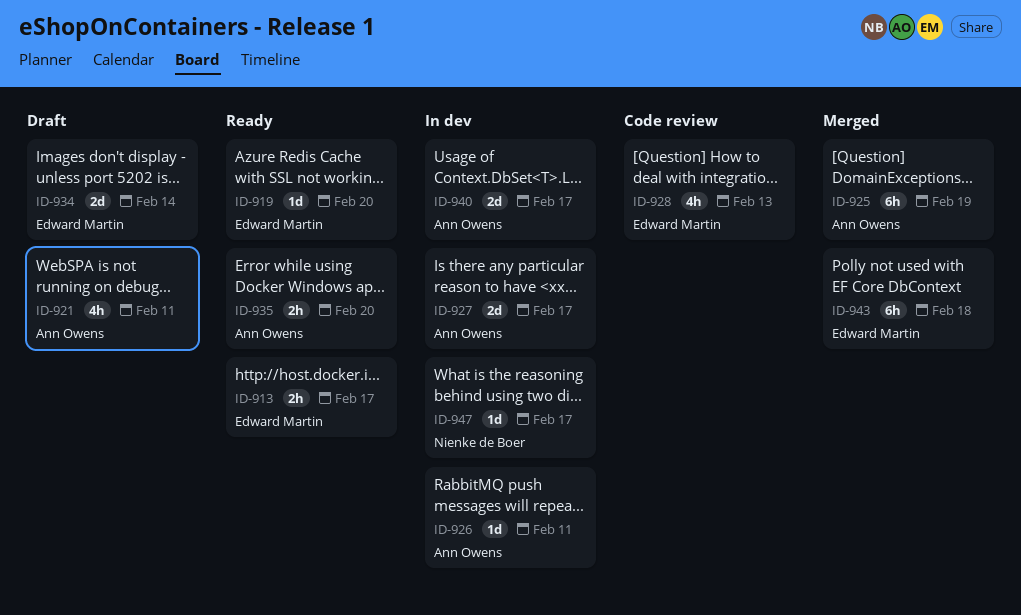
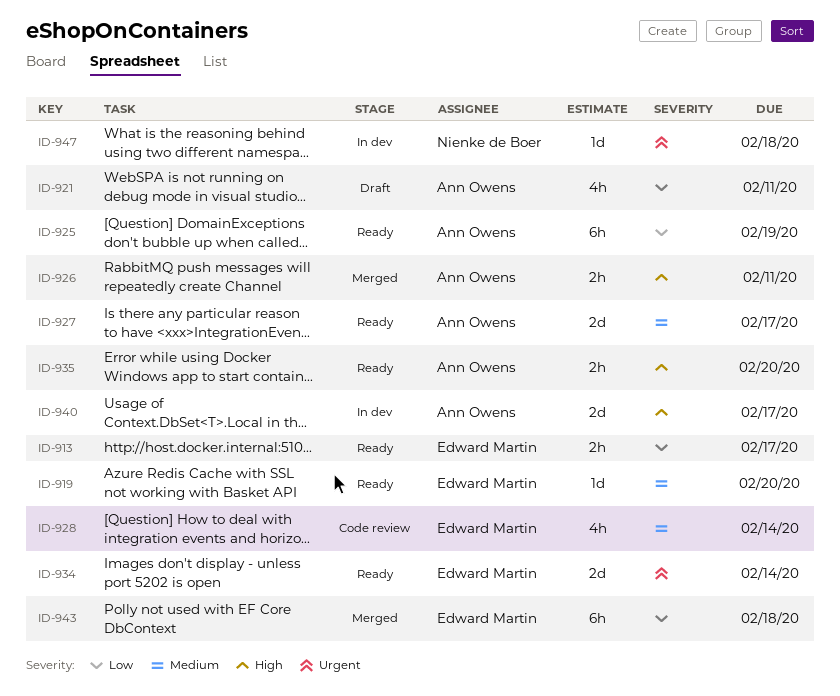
ID-925, status: Merged -> Ready
ID-926, status: In dev -> Merged
ID-926, estimate: 1d -> 2h
ID-927, status: In dev -> Ready
ID-928, due: Feb 13 -> Feb 14
ID-934, status: Draft -> Ready
ID-947, due: Feb 17 -> Feb 18

